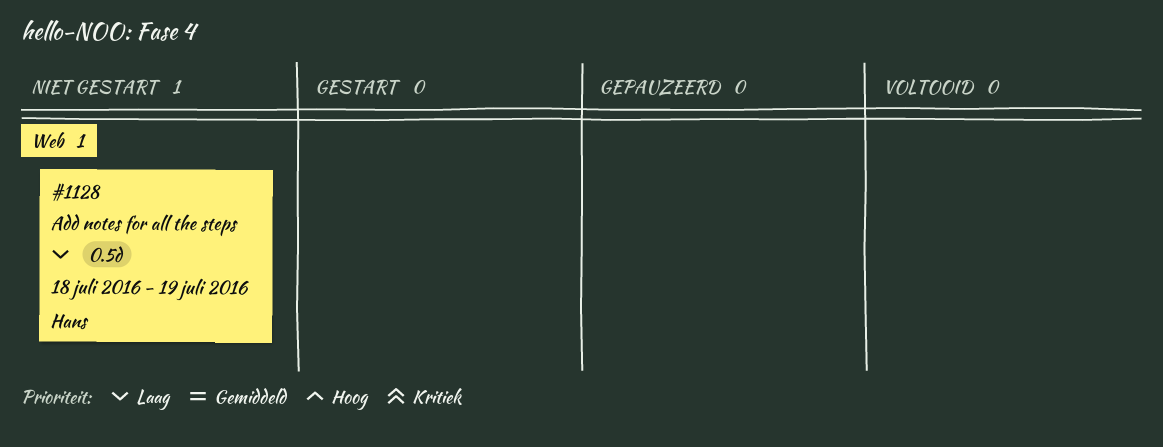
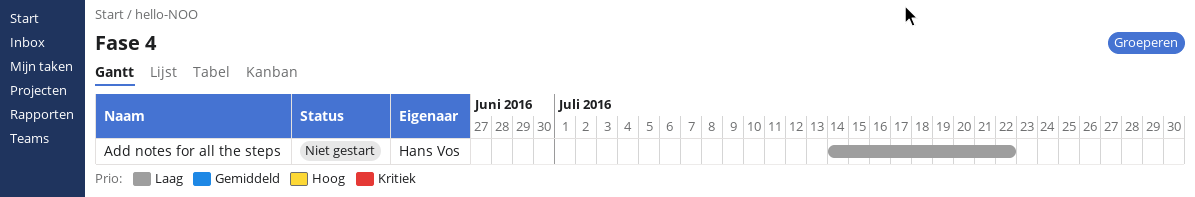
Add notes for all the steps, start: Jul 18 -> Jul 14
Add notes for all the steps, due: Jul 19 -> Jul 22

